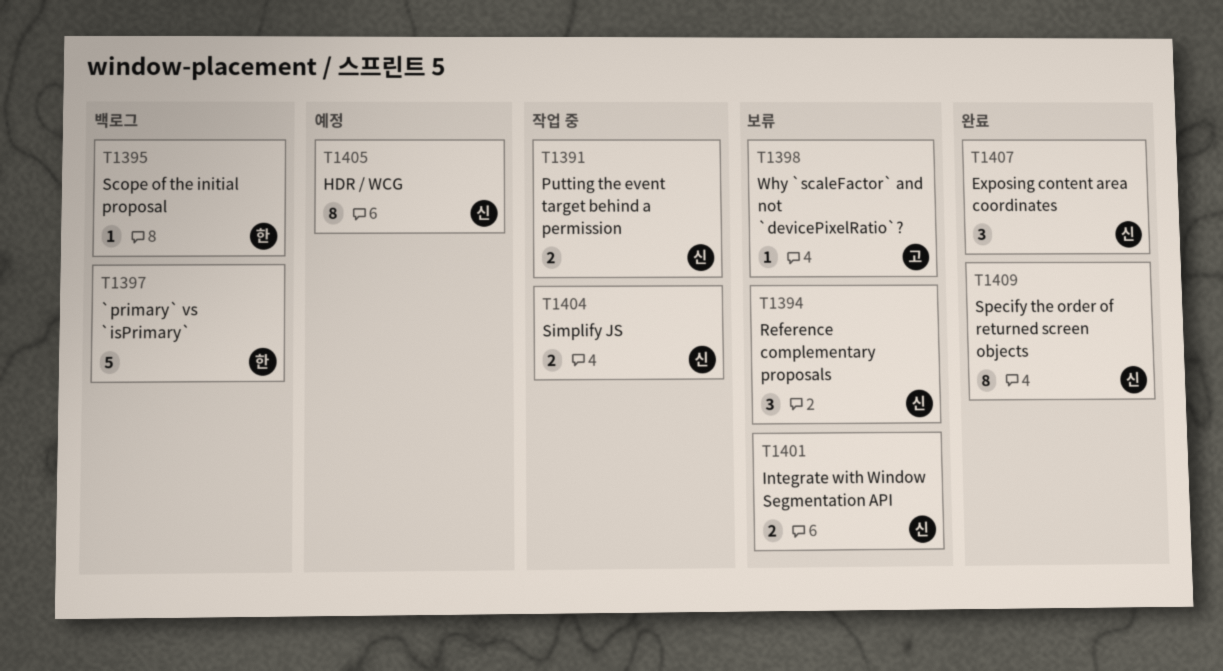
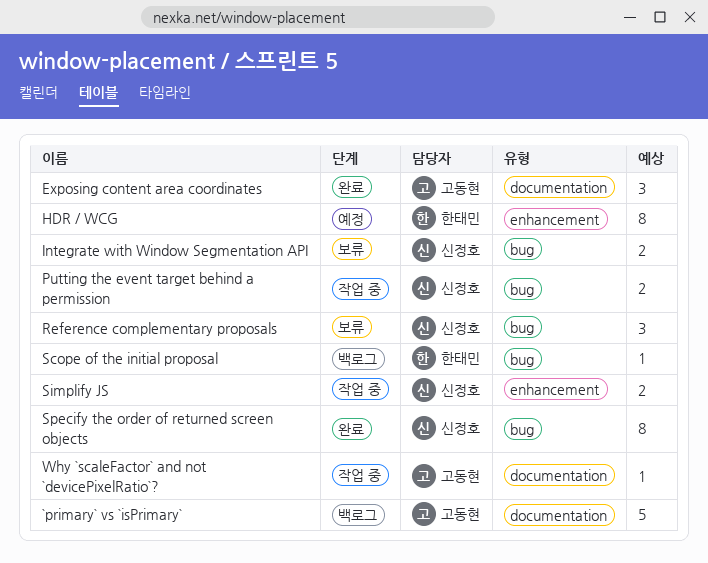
`primary` vs `isPrimary`, owner: 한태민 -> 고동현
Exposing content area coordinates, owner: 신정호 -> 고동현
HDR / WCG, owner: 신정호 -> 한태민
Why `scaleFactor` and not `devicePixelRatio`?, status: 보류 -> 작업 중

